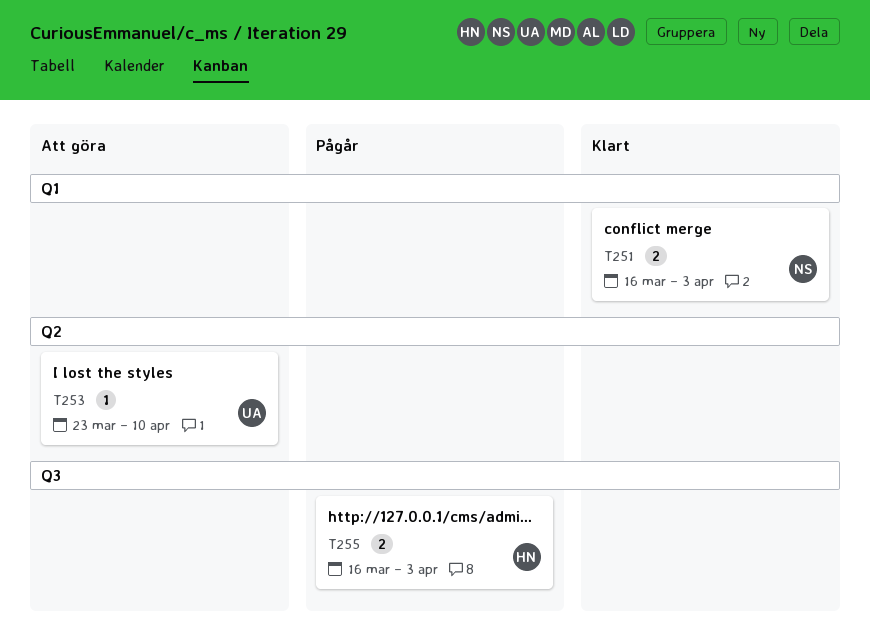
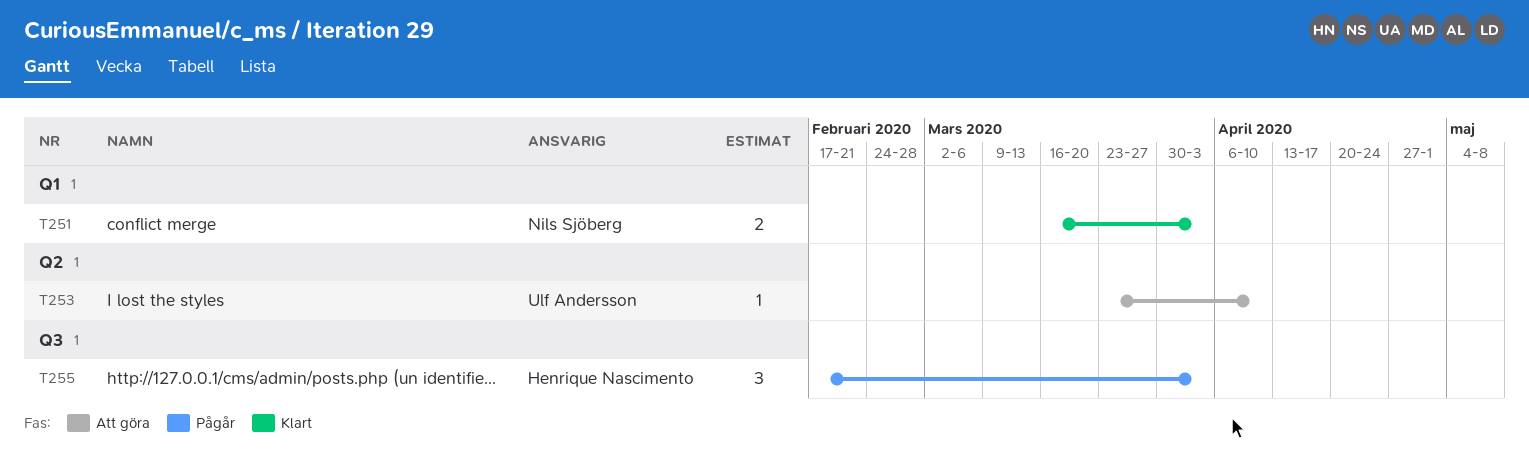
T255, estimate: 2 -> 3
T255, start: Mar 16 -> Feb 17

